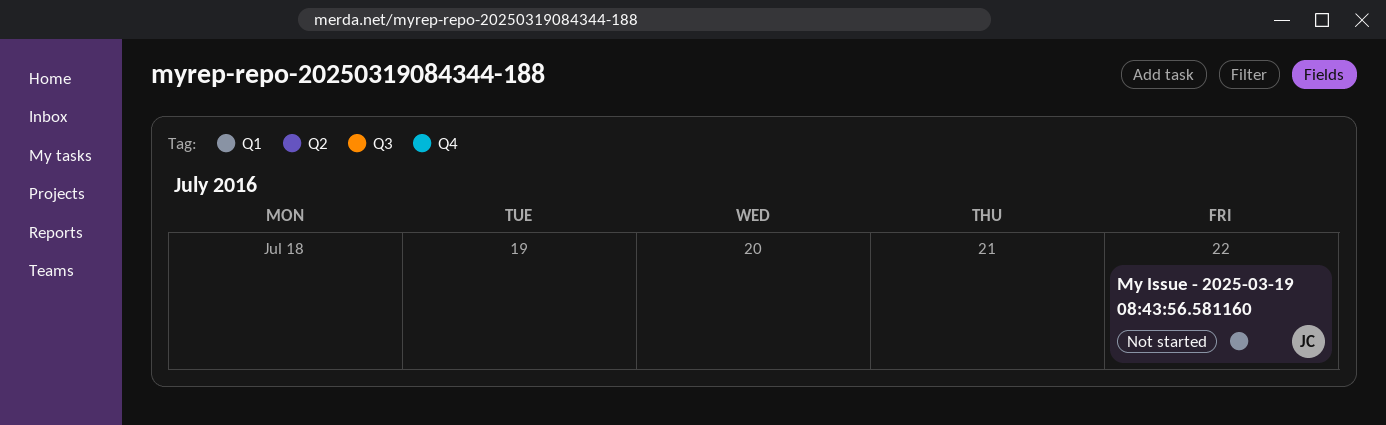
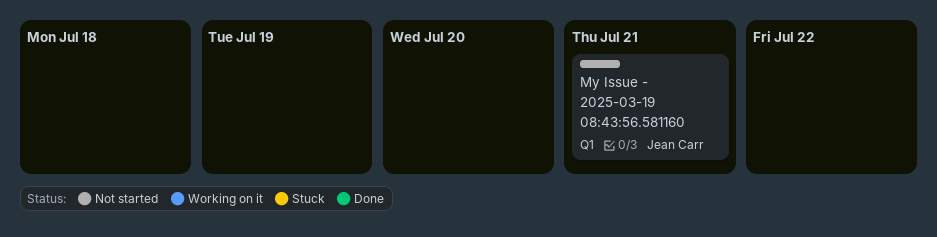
My Issue - 2025-03-19 08:43:56.581160, due: Jul 22 -> Jul 21

